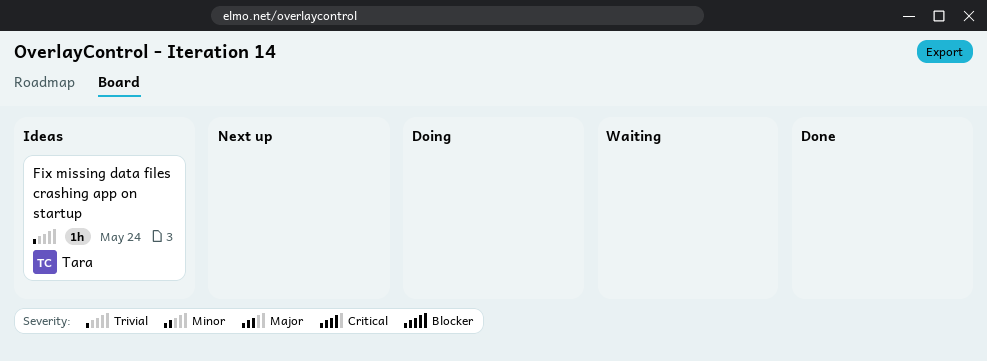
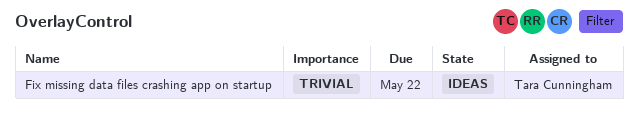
Fix missing data files crashing app on startup, due: May 24 -> May 22

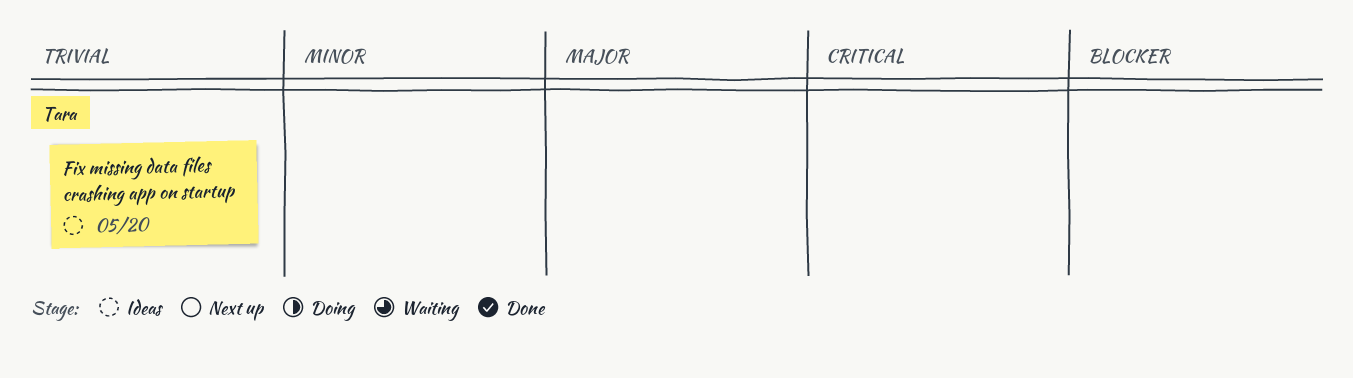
Fix missing data files crashing app on startup, due: May 22 -> May 20

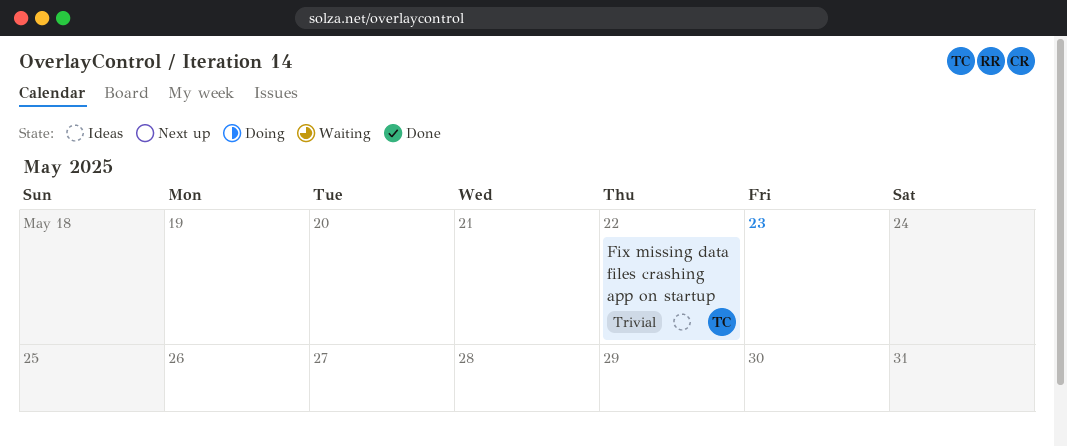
Fix missing data files crashing app on startup, due: May 20 -> May 22

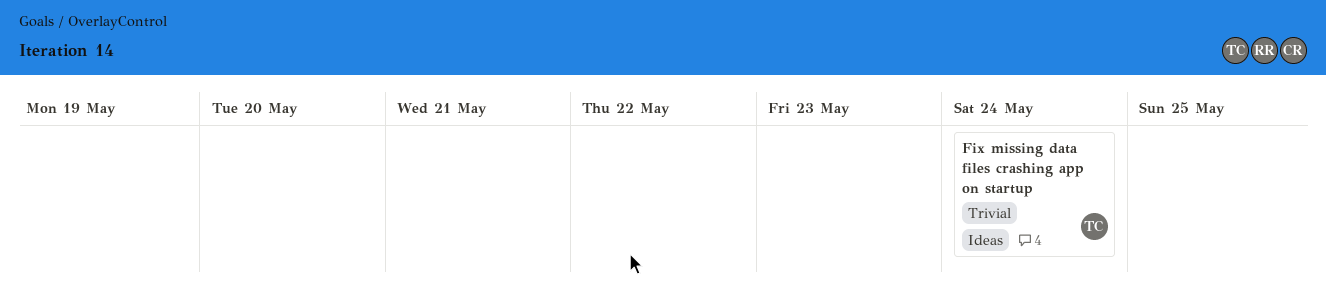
Fix missing data files crashing app on startup, due: May 22 -> May 24

